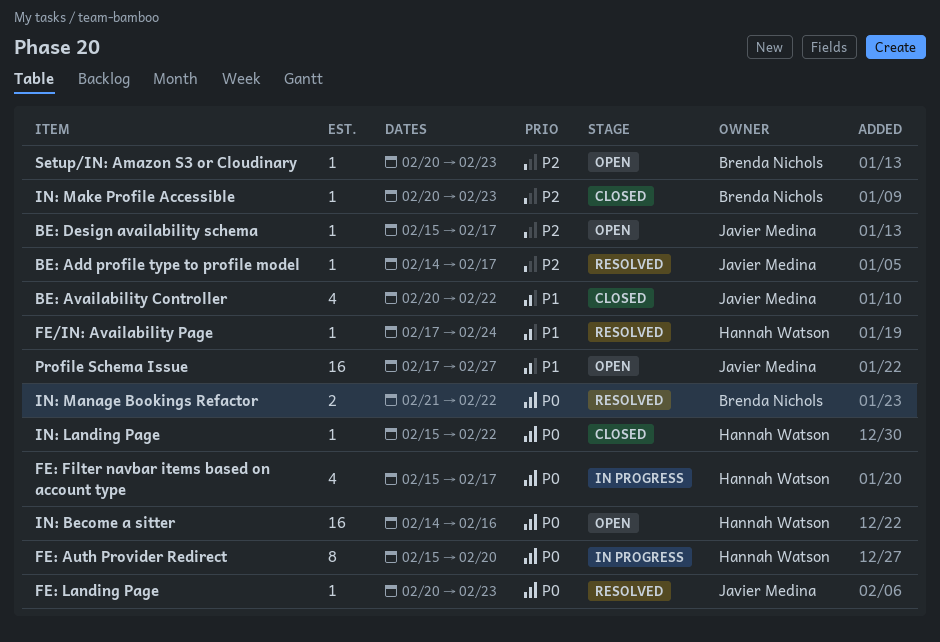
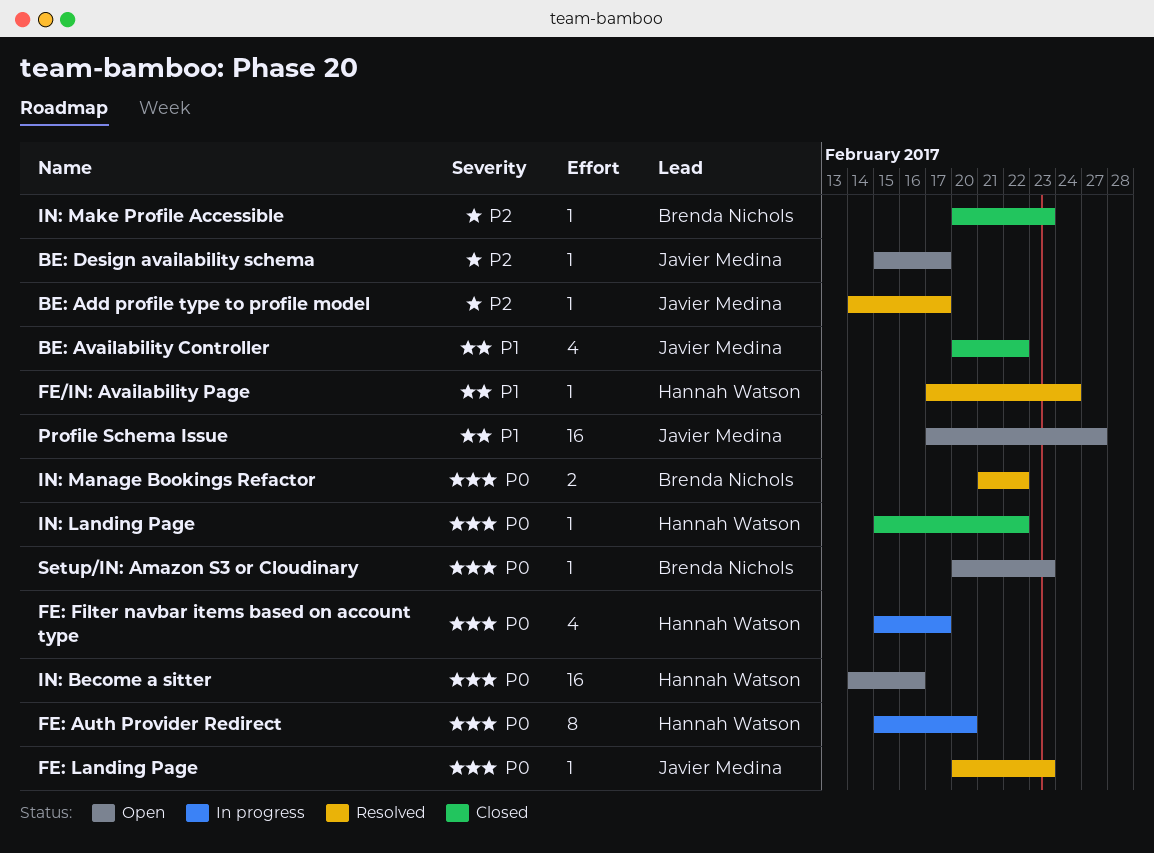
Setup/IN: Amazon S3 or Cloudinary, priority: P2 -> P0

